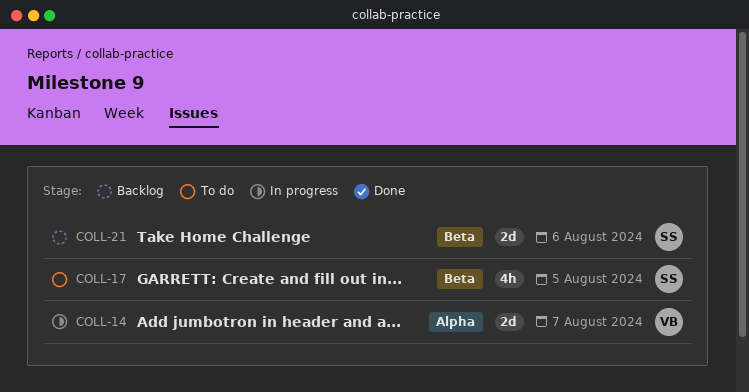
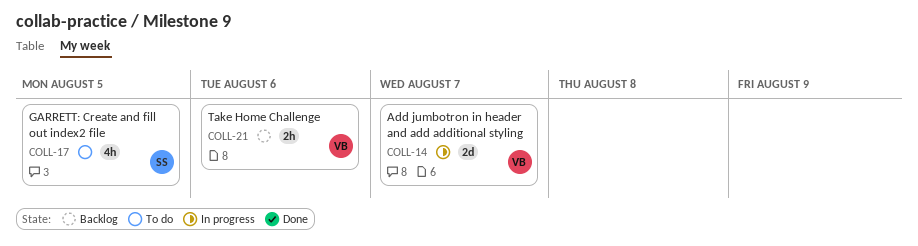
COLL-21, owner: SS -> VB
COLL-21, estimate: 2d -> 2h

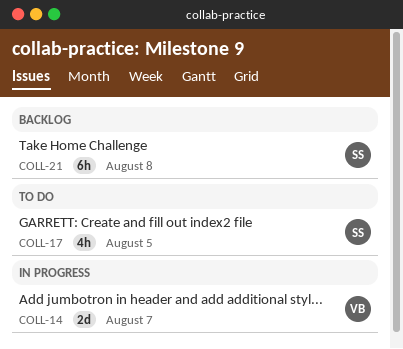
COLL-21, owner: VB -> SS
COLL-21, estimate: 2h -> 6h
COLL-21, due: Aug 6 -> Aug 8

